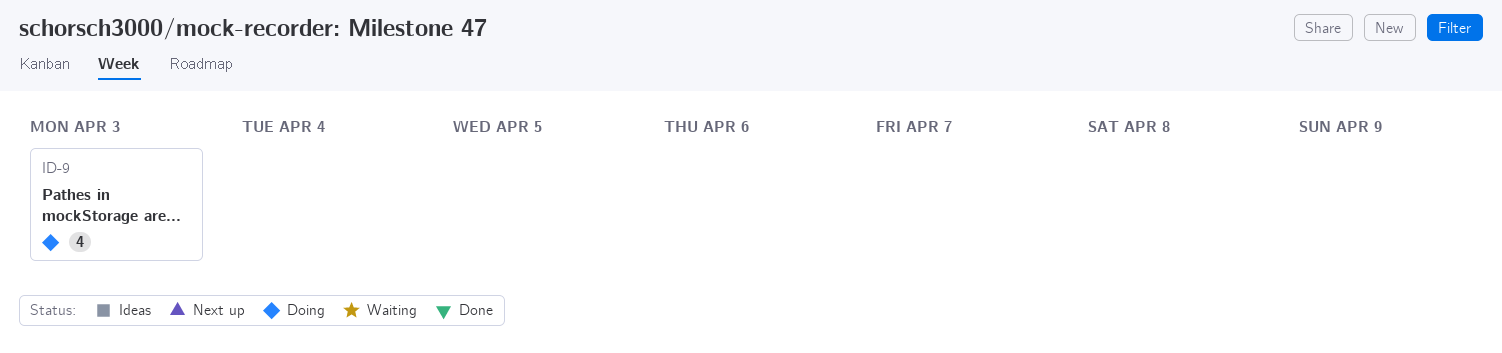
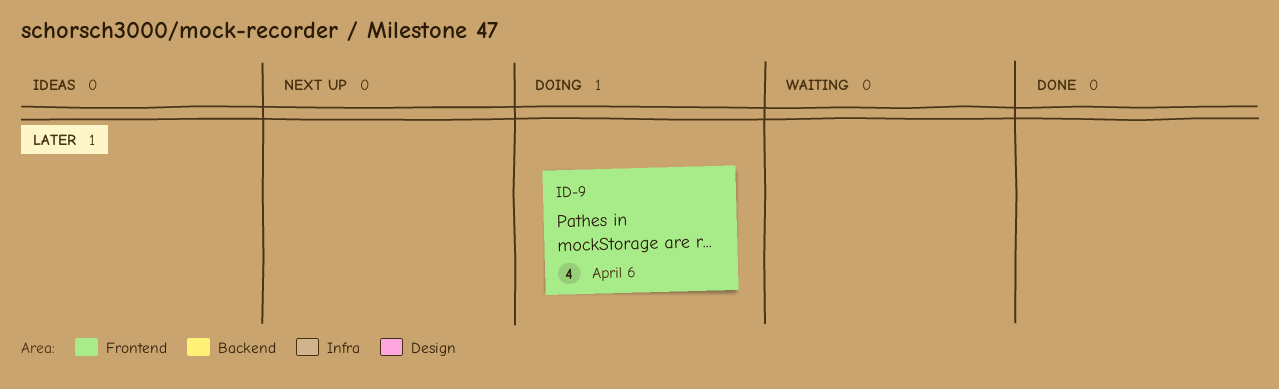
ID-9, due: Apr 3 -> Apr 6

